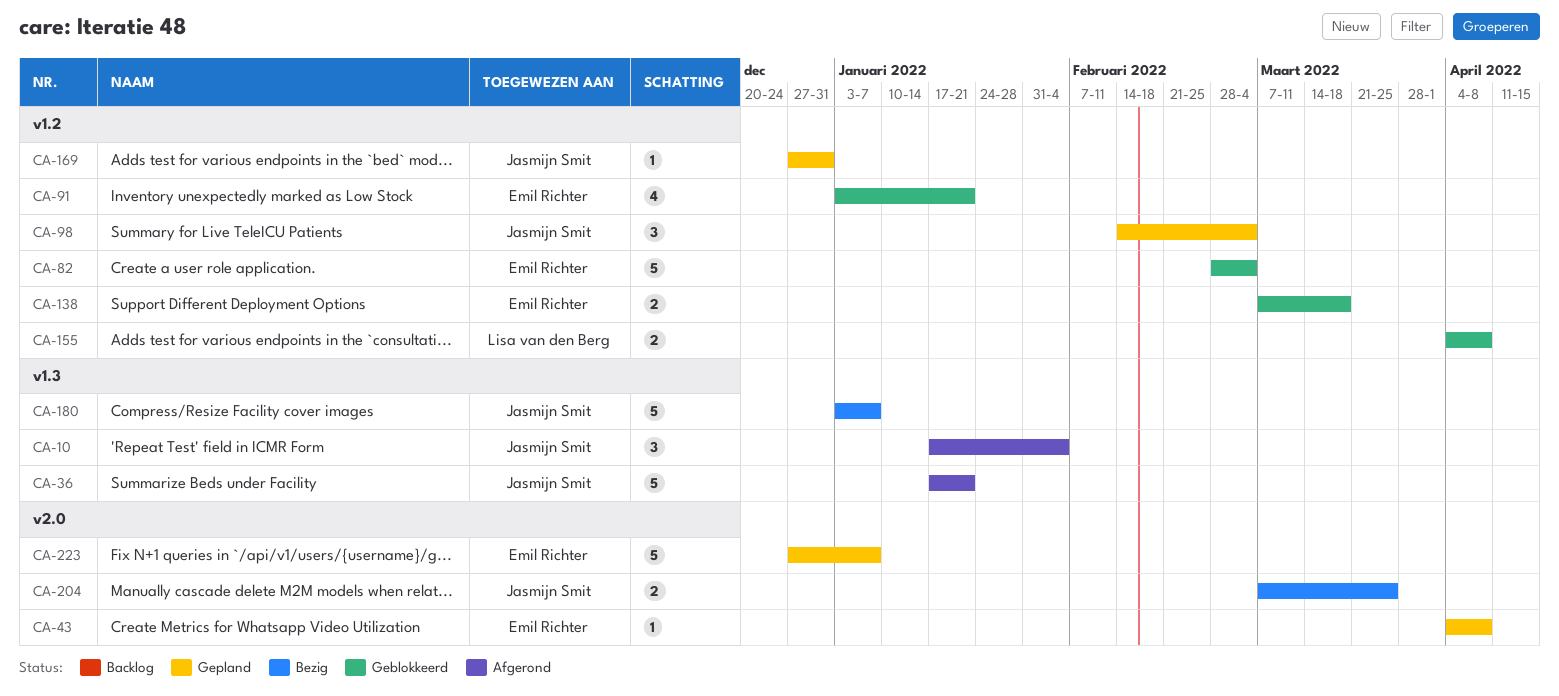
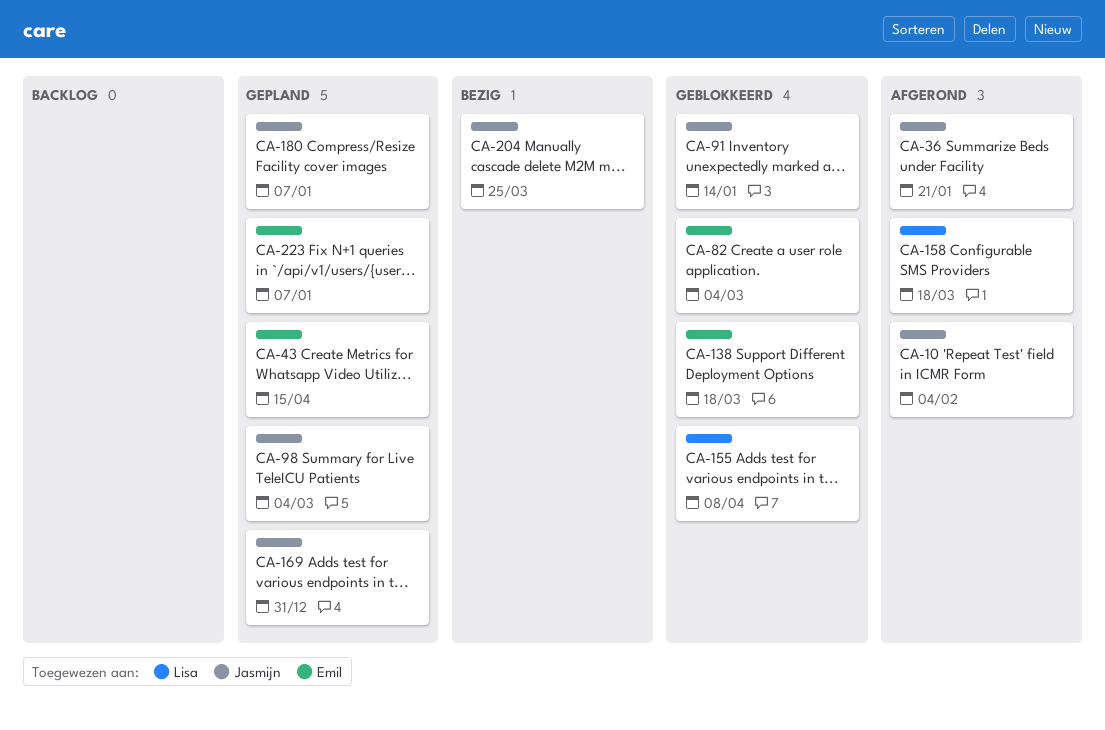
CA-43, due: Apr 8 -> Apr 15
CA-91, owner: Emil Richter -> Jasmijn Smit
CA-91, due: Jan 21 -> Jan 14
CA-158: none -> present
CA-180, status: Bezig -> Gepland

